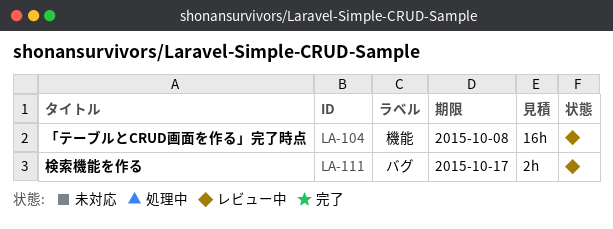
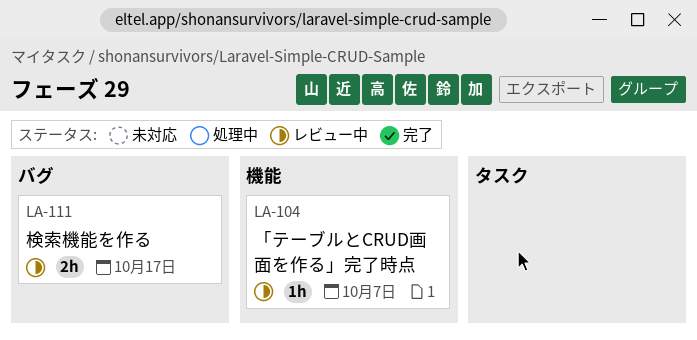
LA-104, estimate: 16h -> 1h
LA-104, due: Oct 8 -> Oct 7

